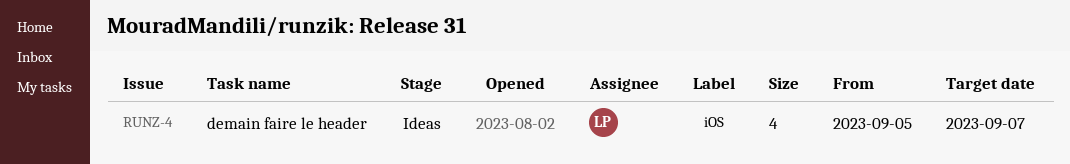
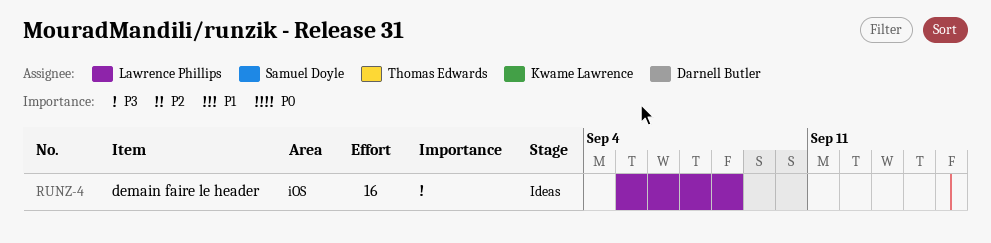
RUNZ-4, estimate: 4 -> 16
RUNZ-4, due: Sep 7 -> Sep 8

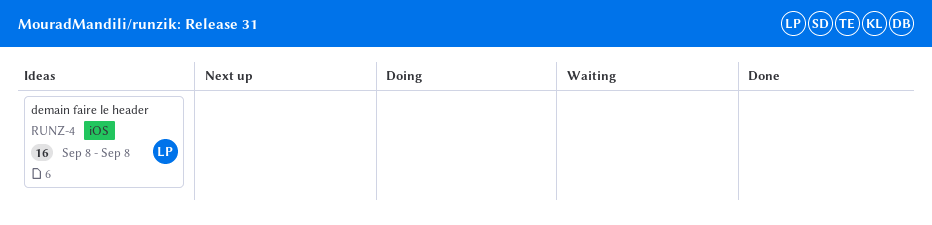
RUNZ-4, start: Sep 5 -> Sep 8

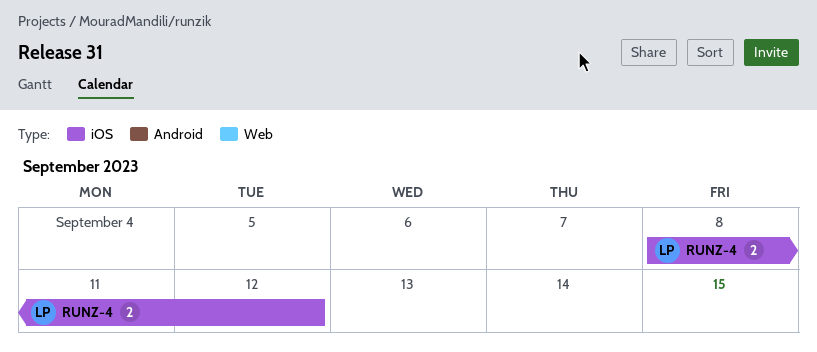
RUNZ-4, estimate: 16 -> 2
RUNZ-4, due: Sep 8 -> Sep 12

